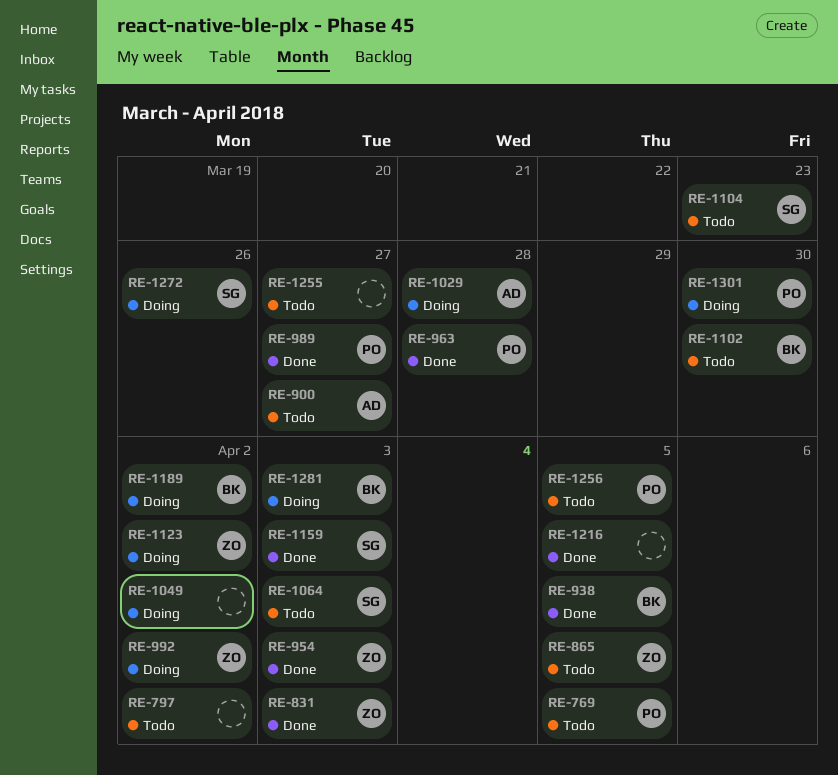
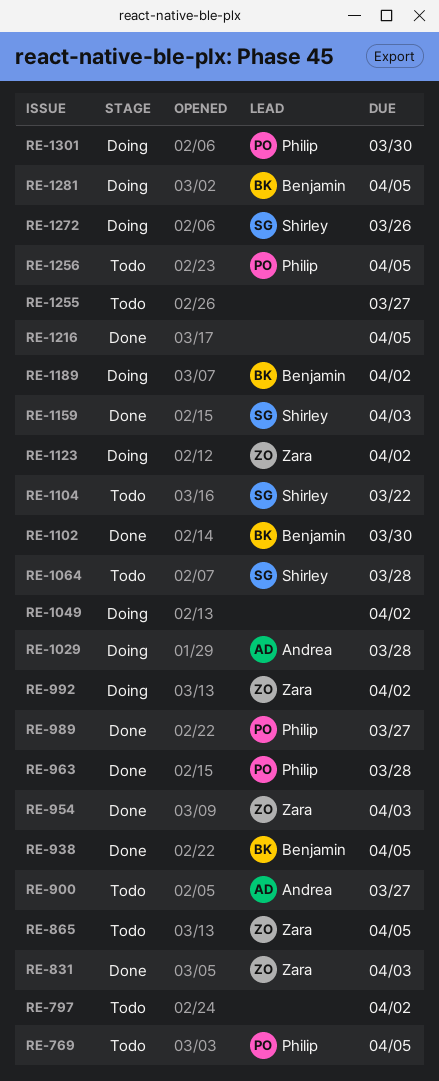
RE-1064, due: Apr 3 -> Mar 28
RE-1102, status: Todo -> Done
RE-1104, due: Mar 23 -> Mar 22
RE-1281, due: Apr 3 -> Apr 5

